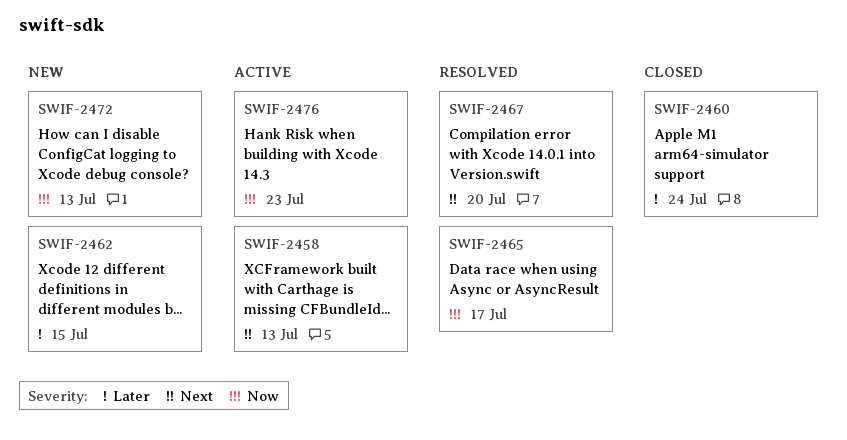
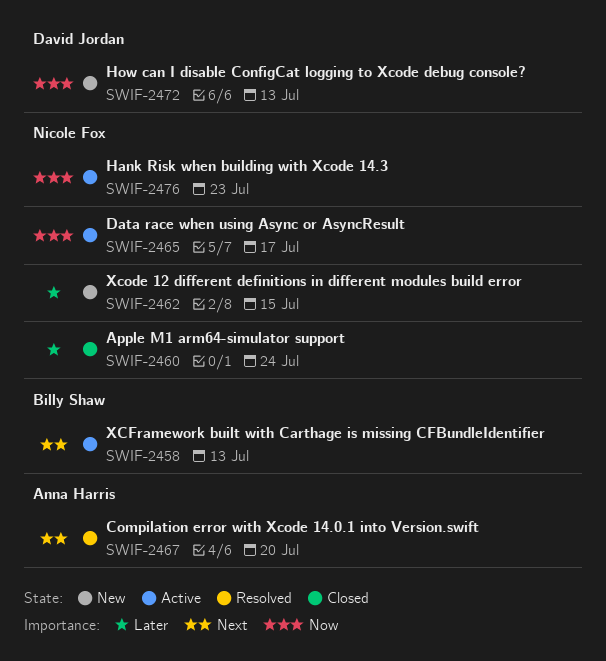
SWIF-2465, status: Resolved -> Active

